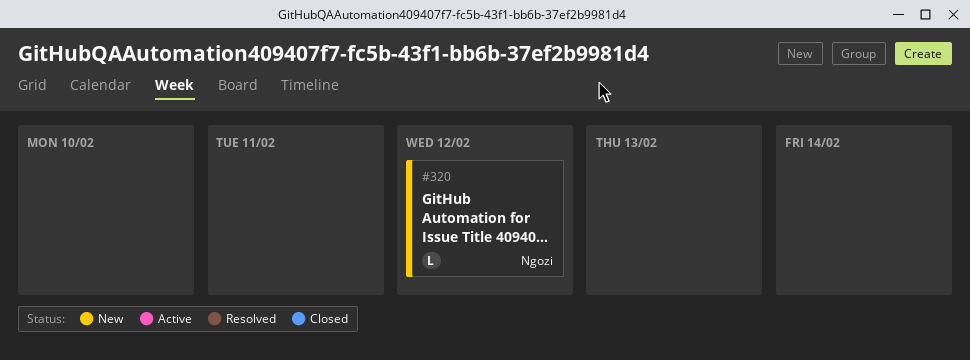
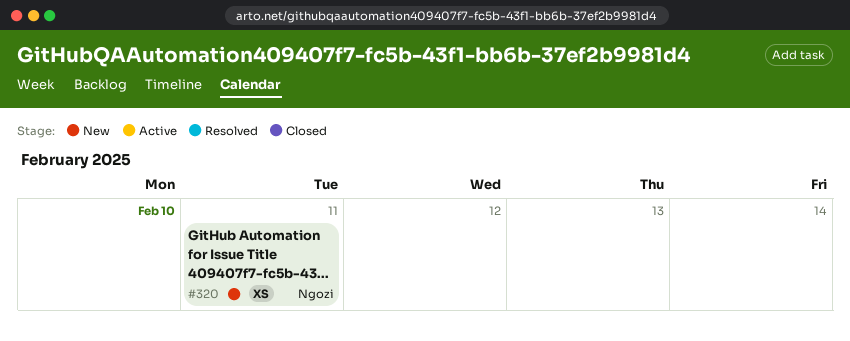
#320, estimate: L -> XS
#320, due: Feb 12 -> Feb 11

